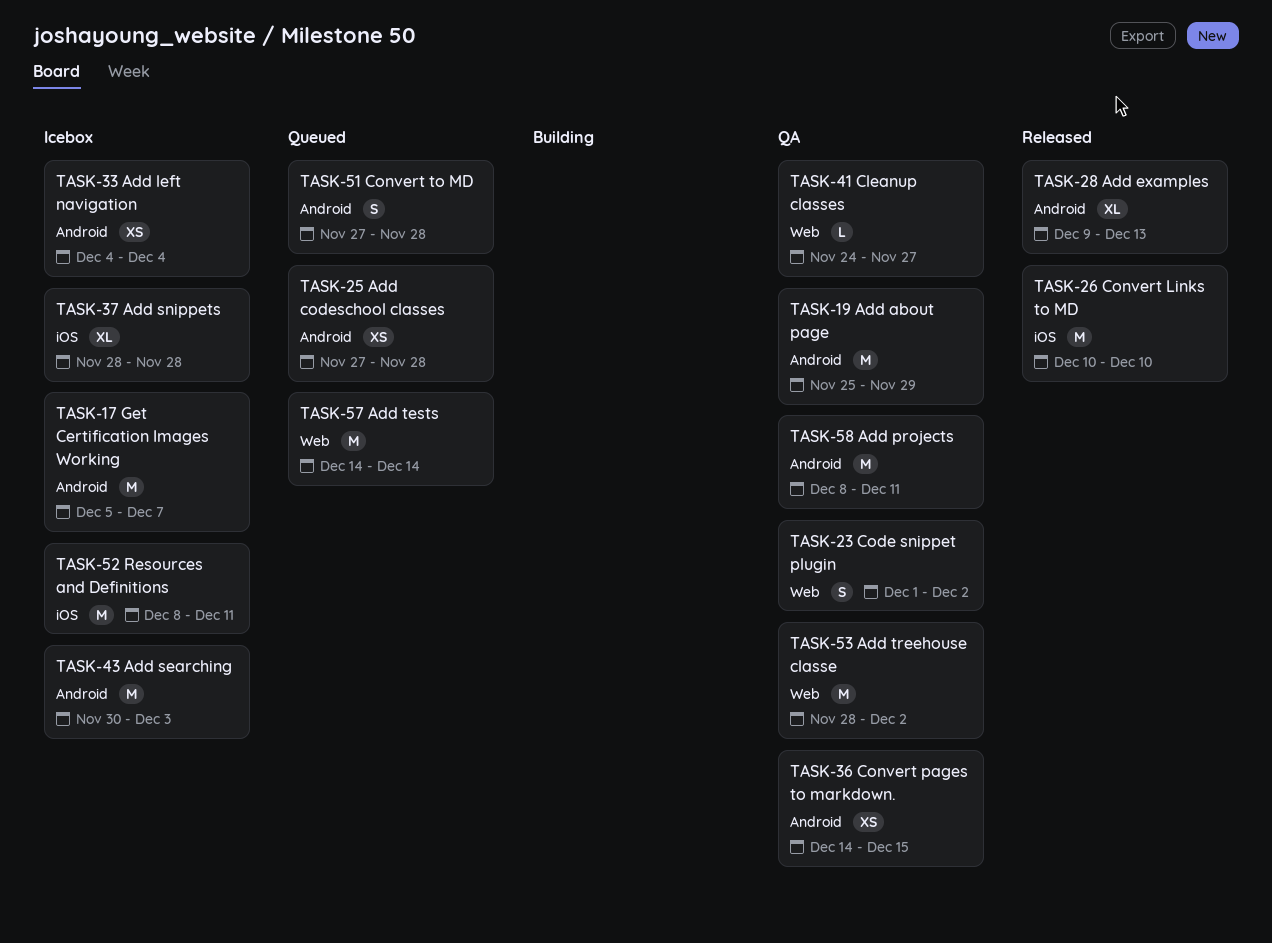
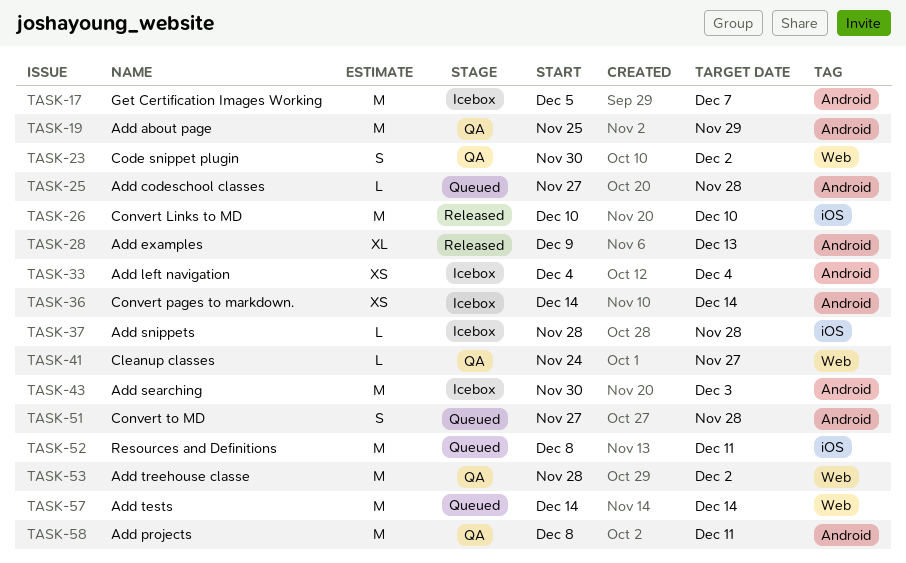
TASK-23, start: Dec 1 -> Nov 30
TASK-25, estimate: XS -> L
TASK-36, status: QA -> Icebox
TASK-36, due: Dec 15 -> Dec 14
TASK-37, estimate: XL -> L
TASK-52, status: Icebox -> Queued

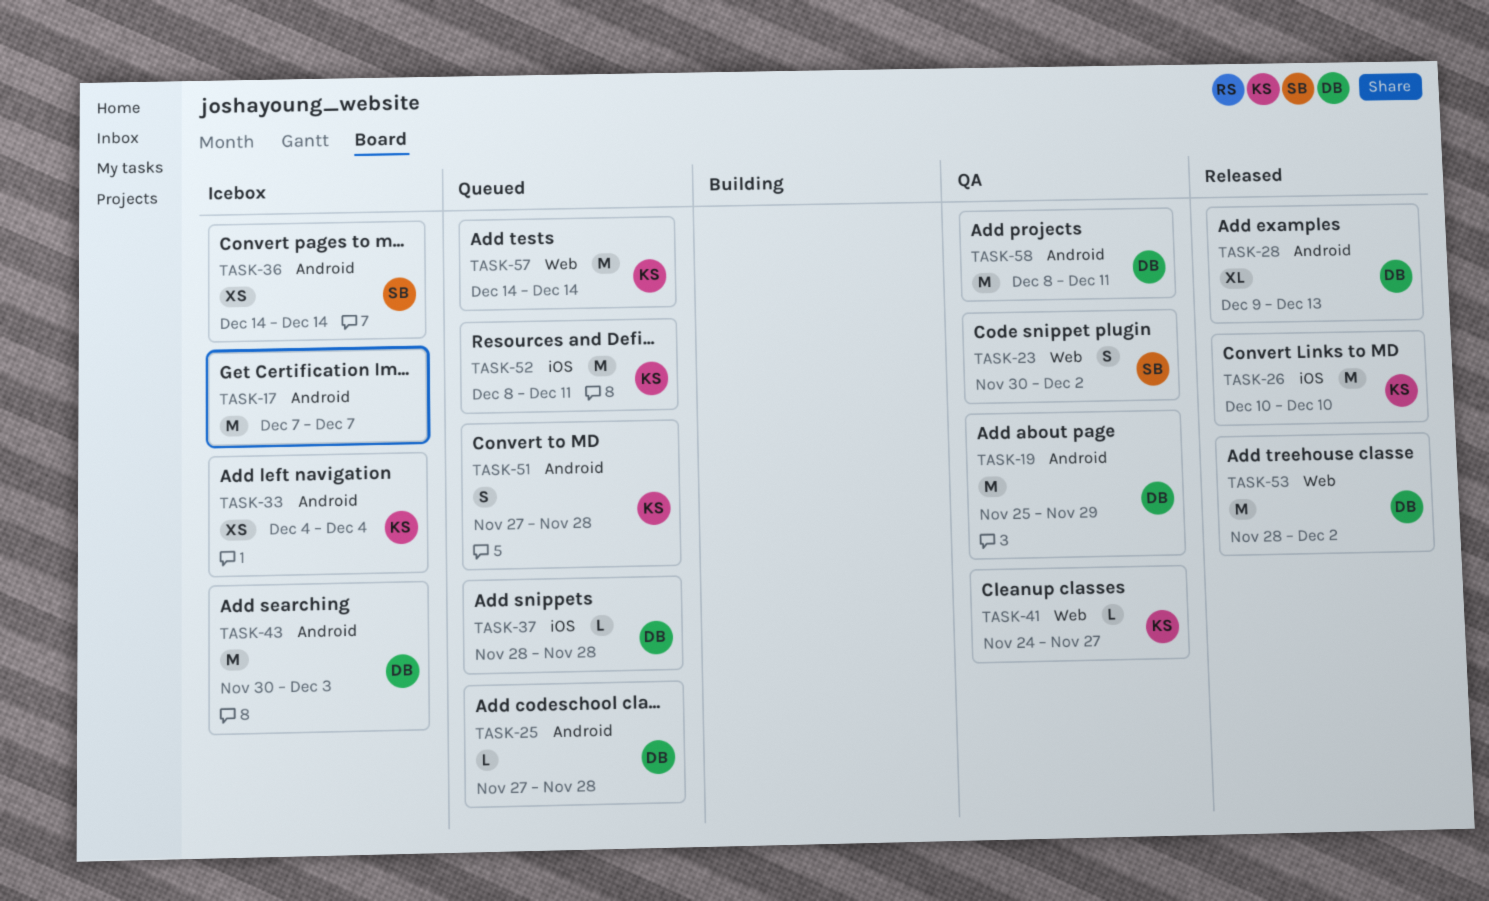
TASK-17, start: Dec 5 -> Dec 7
TASK-37, status: Icebox -> Queued
TASK-53, status: QA -> Released

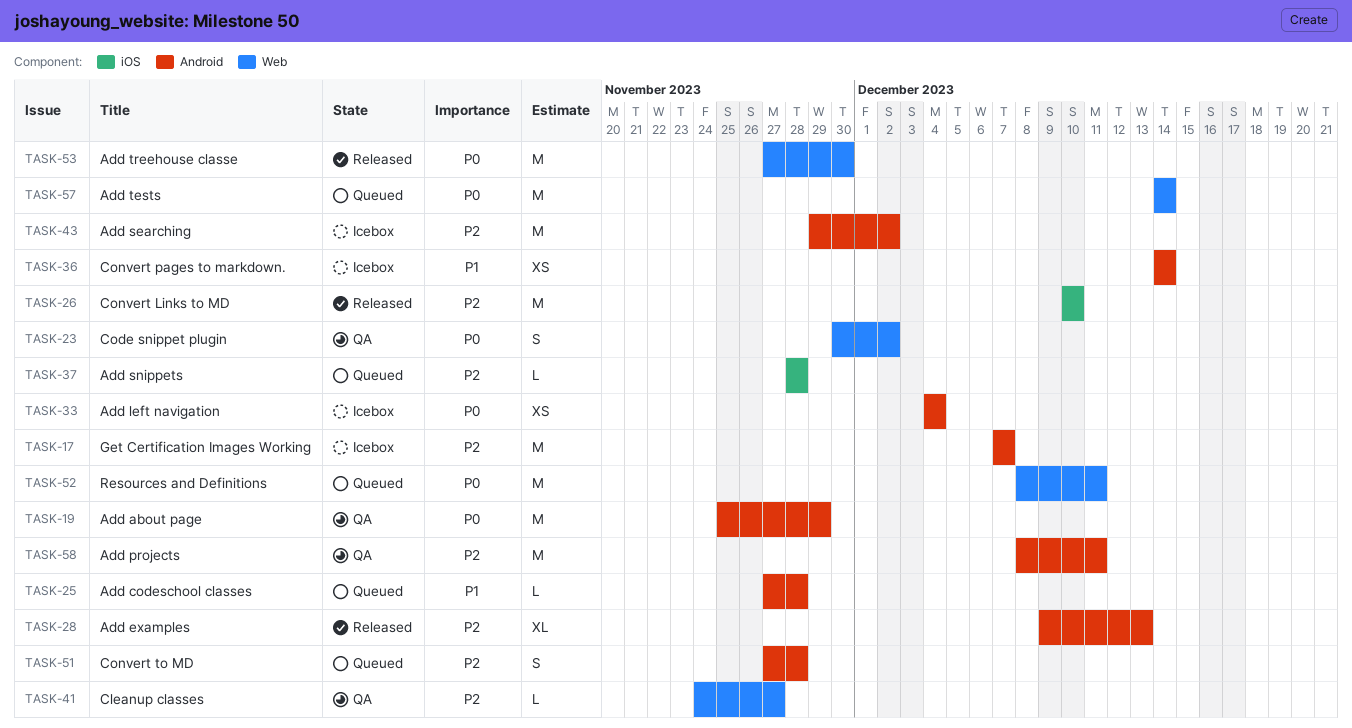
TASK-43, start: Nov 30 -> Nov 29
TASK-43, due: Dec 3 -> Dec 2
TASK-52, label: iOS -> Web
TASK-53, start: Nov 28 -> Nov 27
TASK-53, due: Dec 2 -> Nov 30

